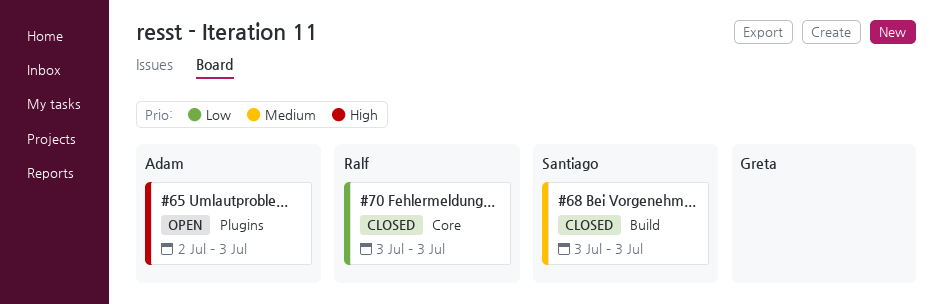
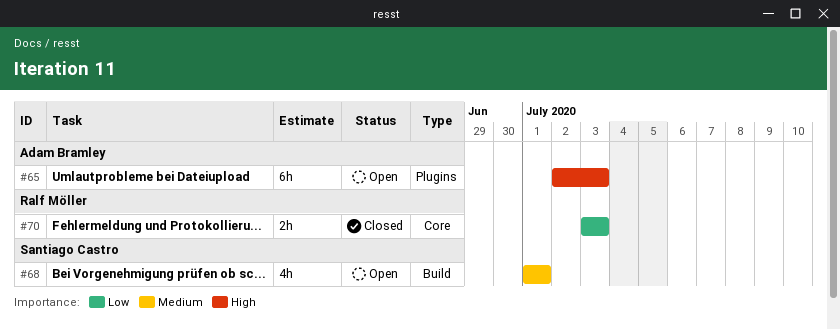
#68, status: Closed -> Open
#68, start: Jul 3 -> Jul 1
#68, due: Jul 3 -> Jul 1

